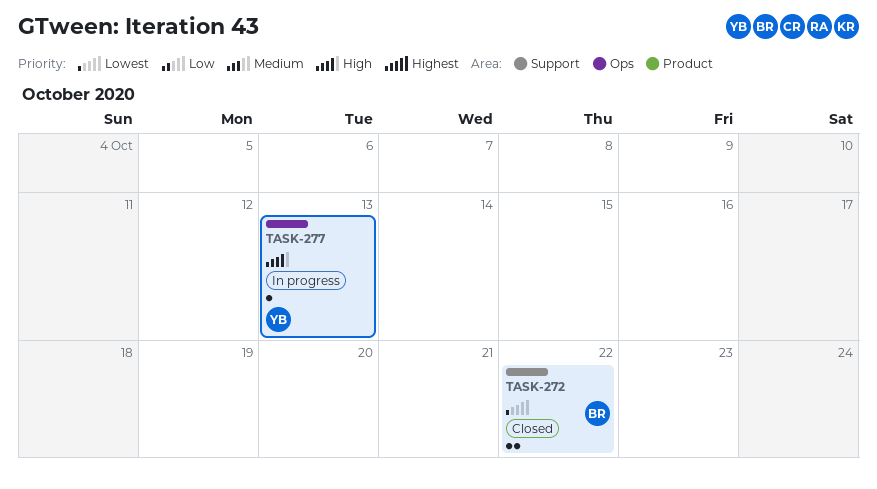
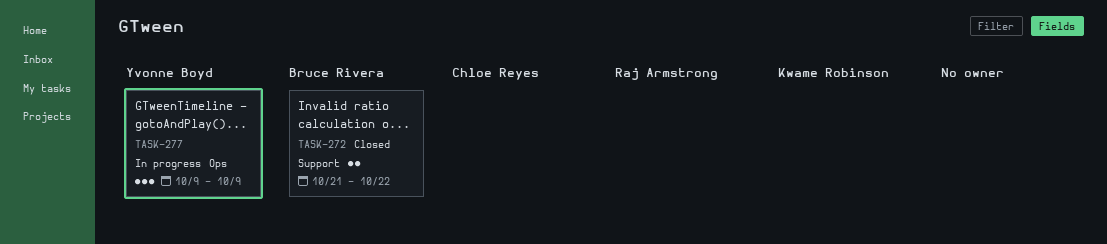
TASK-277, estimate: 1 -> 3
TASK-277, due: Oct 13 -> Oct 9

